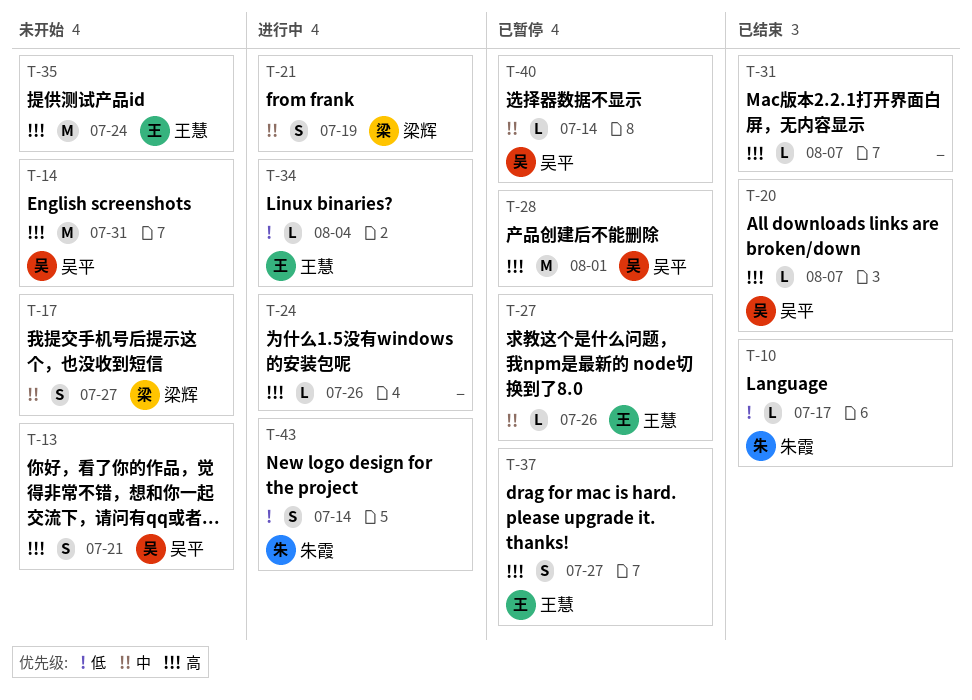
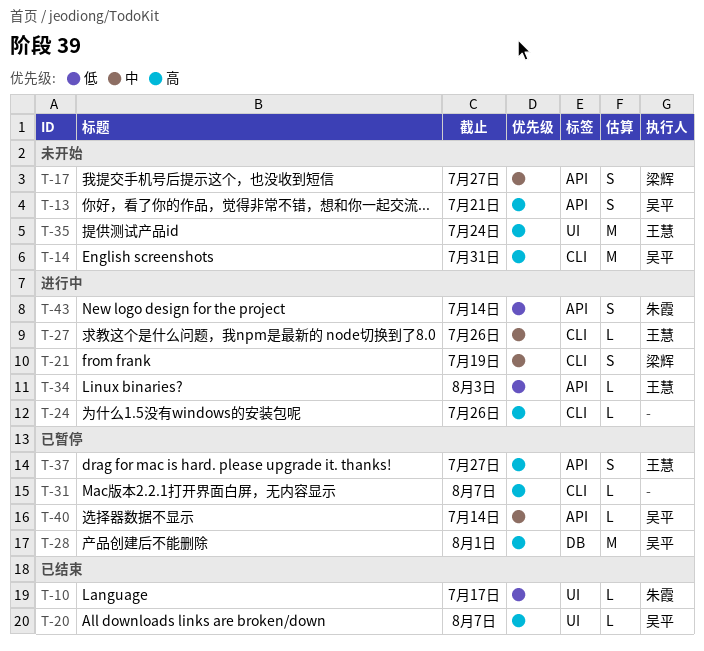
T-27, status: 已暂停 -> 进行中
T-31, status: 已结束 -> 已暂停
T-34, due: Aug 4 -> Aug 3

